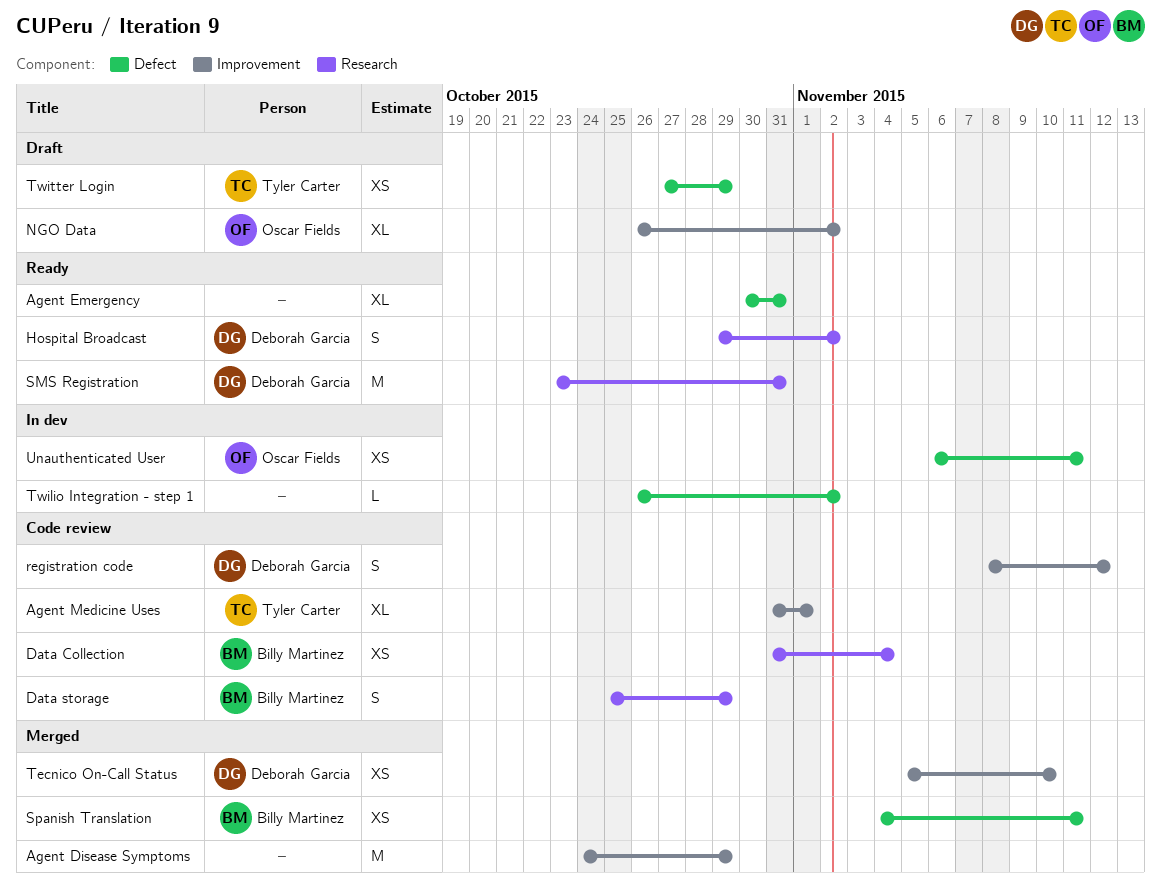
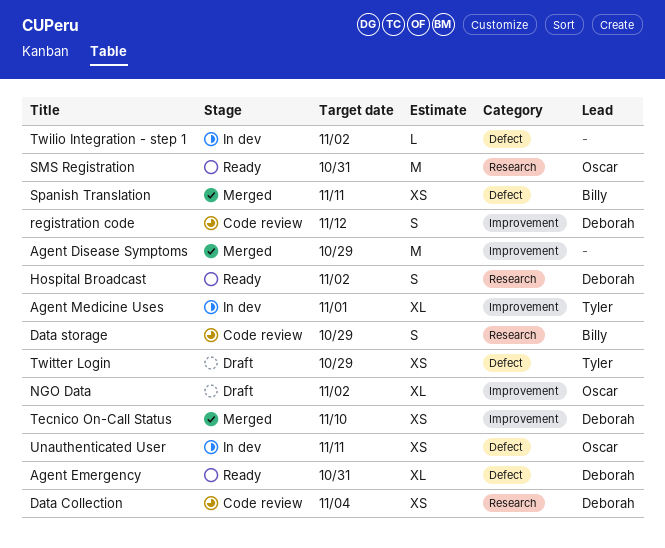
Agent Emergency, owner: none -> Deborah Garcia
Agent Medicine Uses, status: Code review -> In dev
Data Collection, owner: Billy Martinez -> Deborah Garcia
SMS Registration, owner: Deborah Garcia -> Oscar Fields

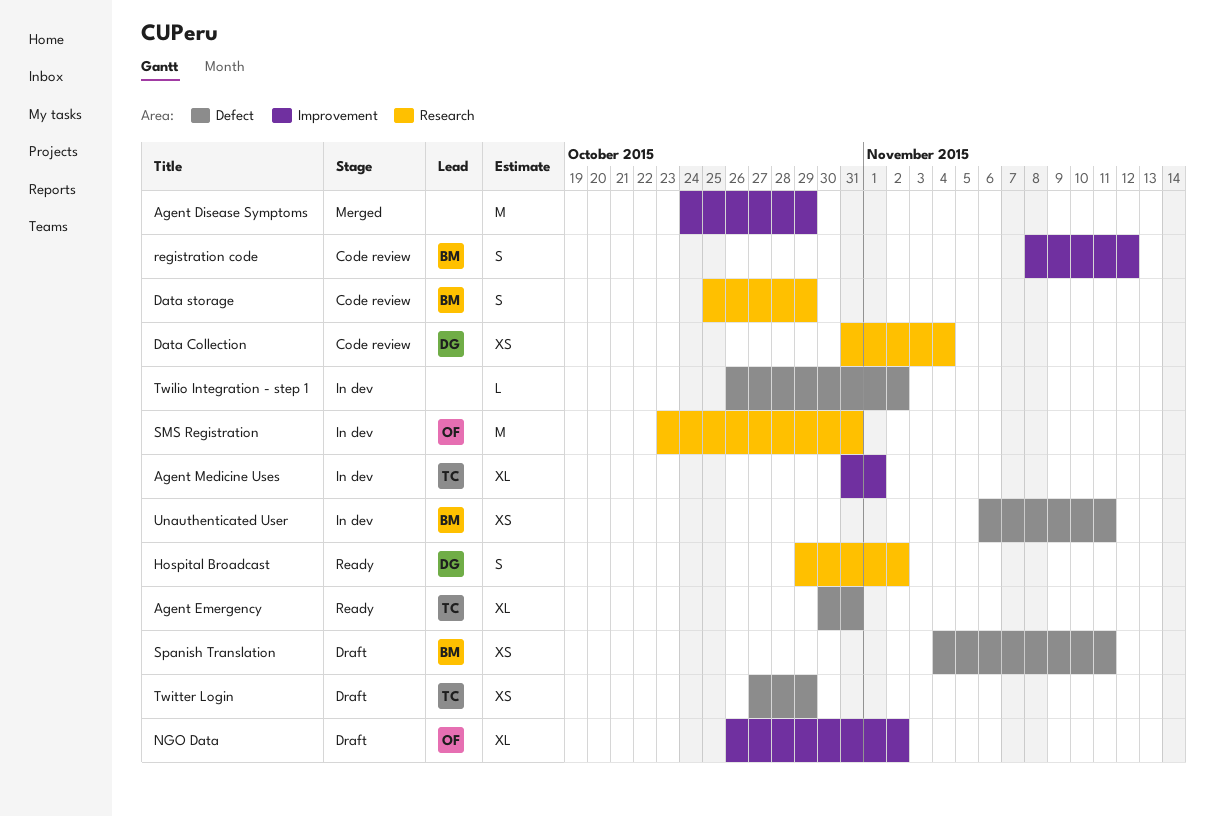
Agent Emergency, owner: Deborah -> Tyler
registration code, owner: Deborah -> Billy
SMS Registration, status: Ready -> In dev
Spanish Translation, status: Merged -> Draft
Tecnico On-Call Status: present -> none
Unauthenticated User, owner: Oscar -> Billy

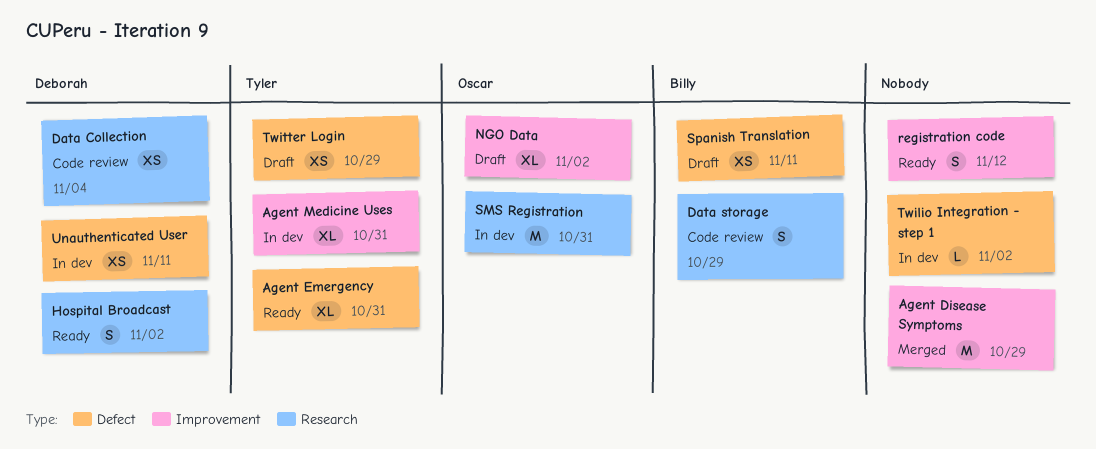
Agent Medicine Uses, due: Nov 1 -> Oct 31
registration code, status: Code review -> Ready
registration code, owner: Billy -> none
Unauthenticated User, owner: Billy -> Deborah

